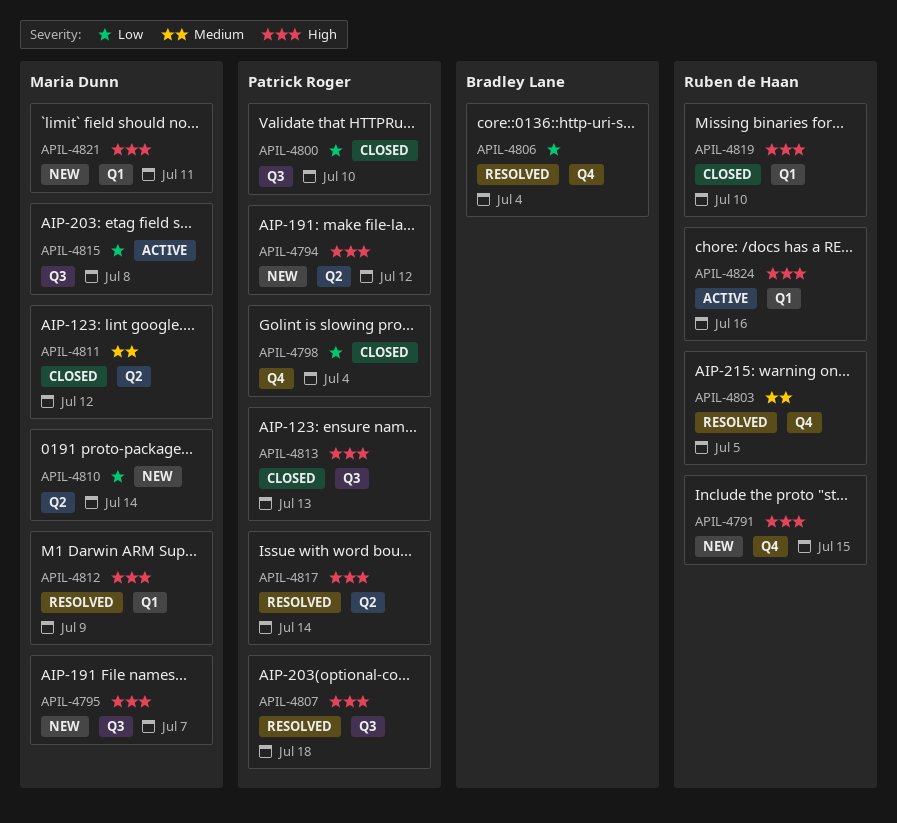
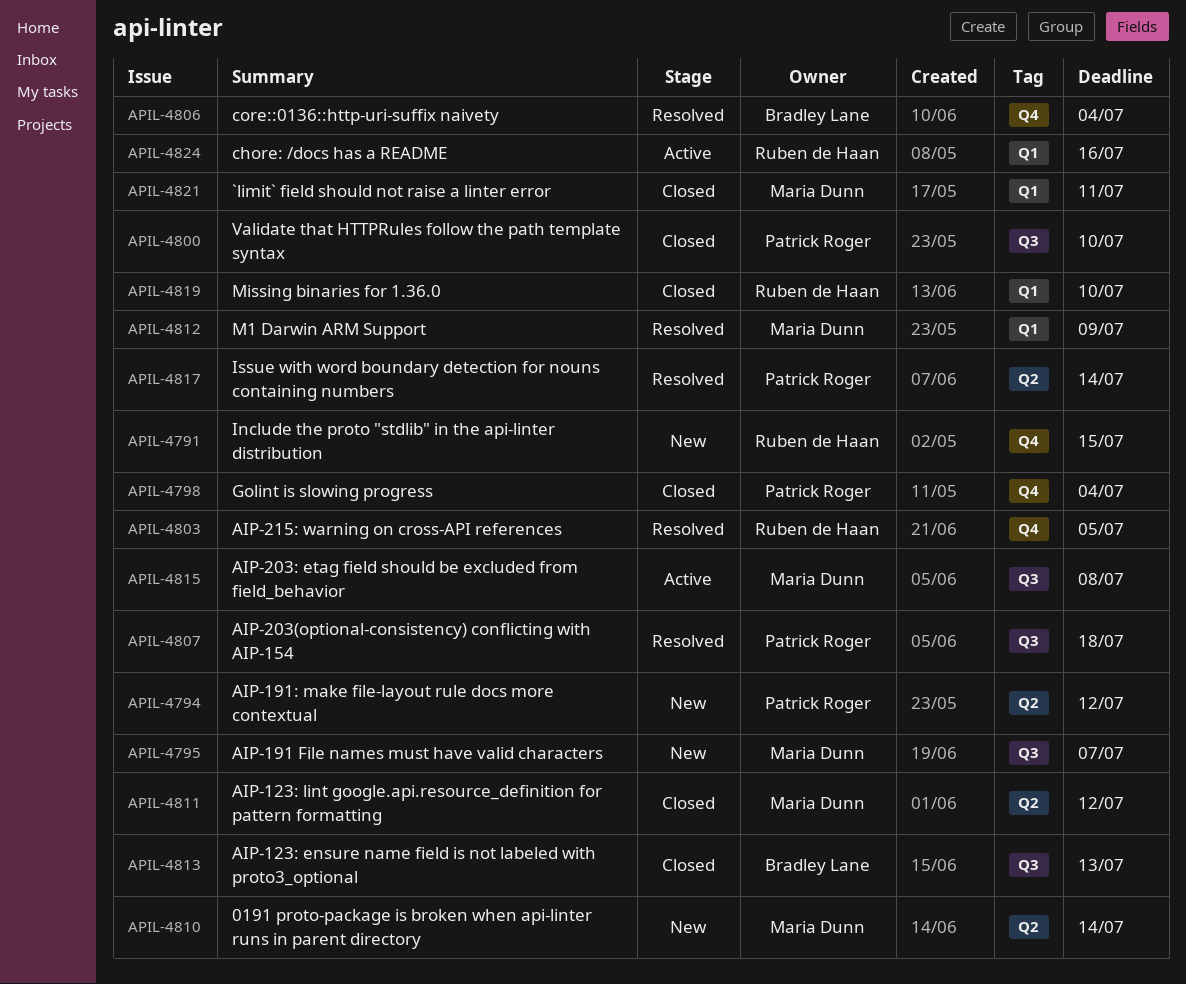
APIL-4813, owner: Patrick Roger -> Bradley Lane
APIL-4821, status: New -> Closed

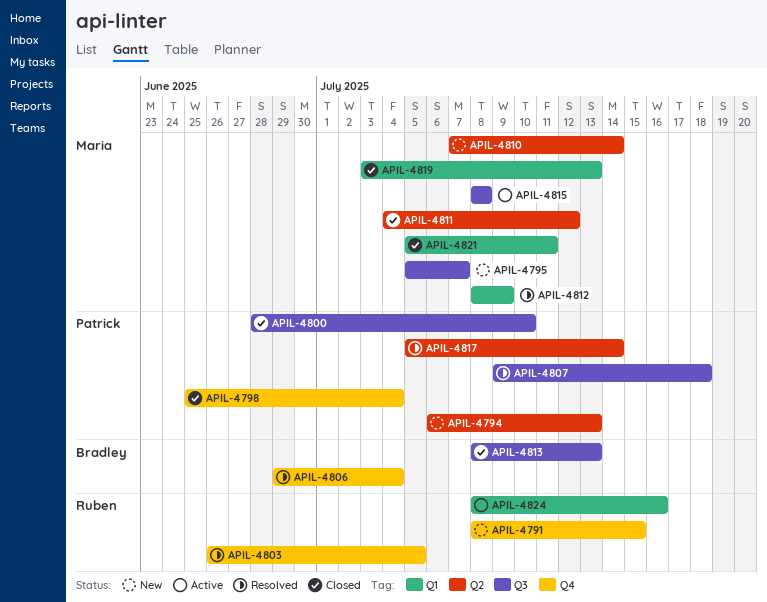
APIL-4794, due: Jul 12 -> Jul 13
APIL-4819, owner: Ruben de Haan -> Maria Dunn
APIL-4819, due: Jul 10 -> Jul 13

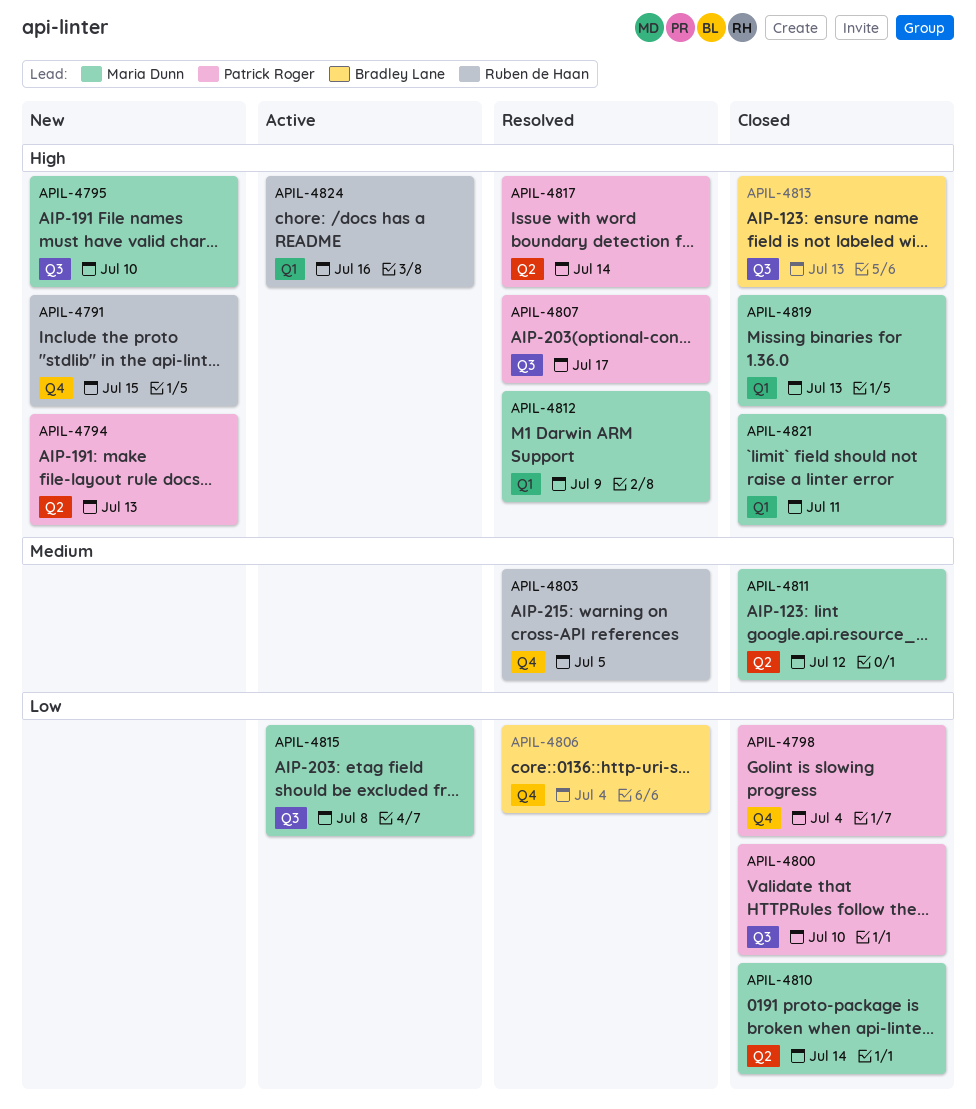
APIL-4795, due: Jul 7 -> Jul 10
APIL-4807, due: Jul 18 -> Jul 17
APIL-4810, status: New -> Closed

